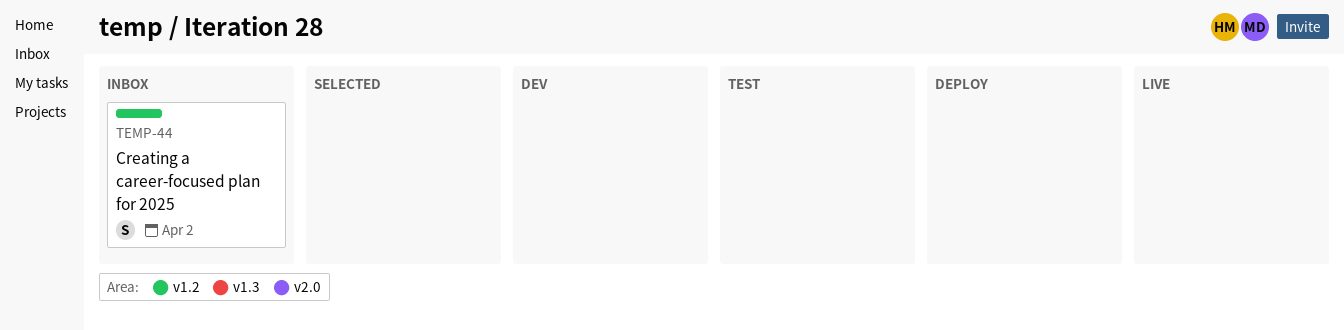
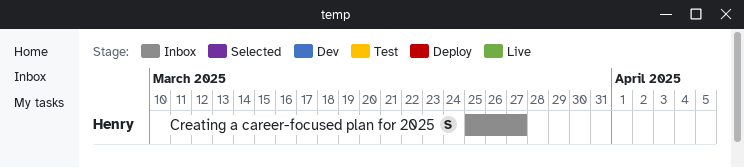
Creating a career-focused plan for 2025, due: Apr 2 -> Mar 27

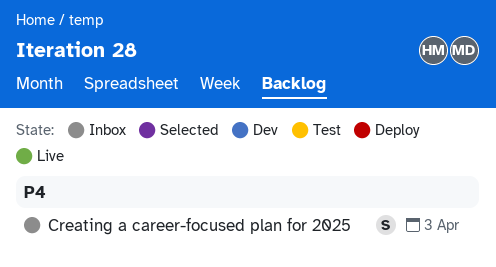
Creating a career-focused plan for 2025, due: Mar 27 -> Apr 3

